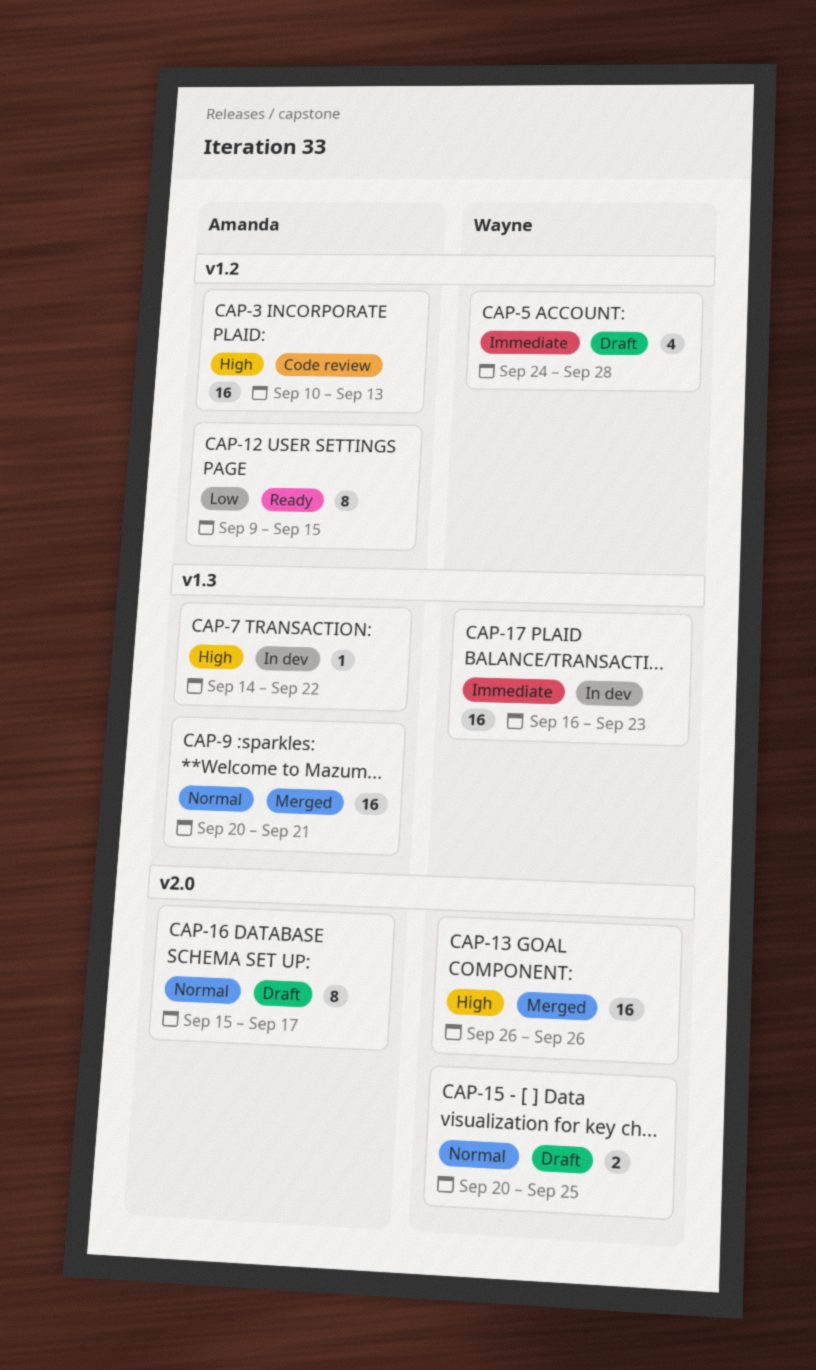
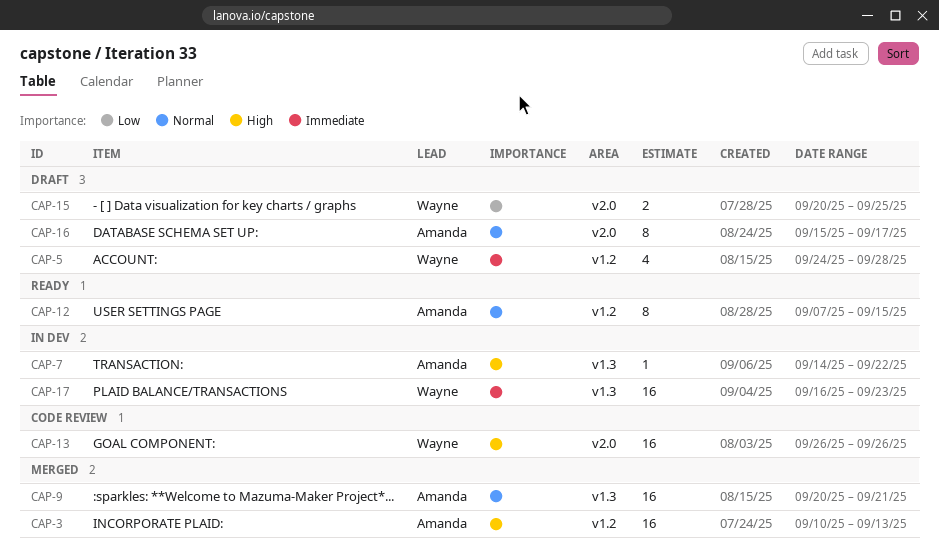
CAP-3, status: Code review -> Merged
CAP-12, priority: Low -> Normal
CAP-12, start: Sep 9 -> Sep 7
CAP-13, status: Merged -> Code review
CAP-15, priority: Normal -> Low

